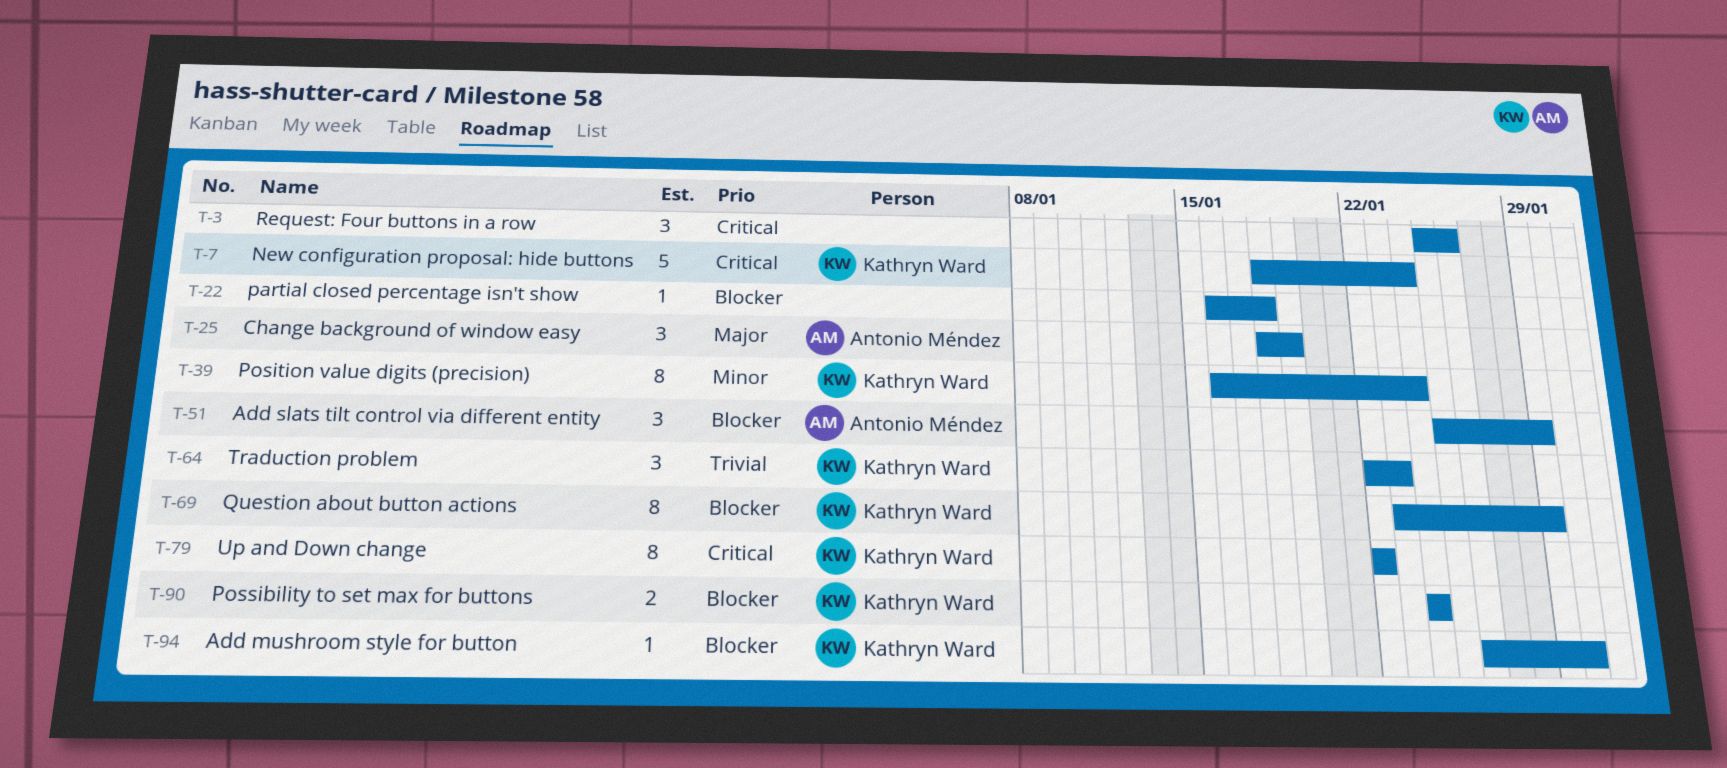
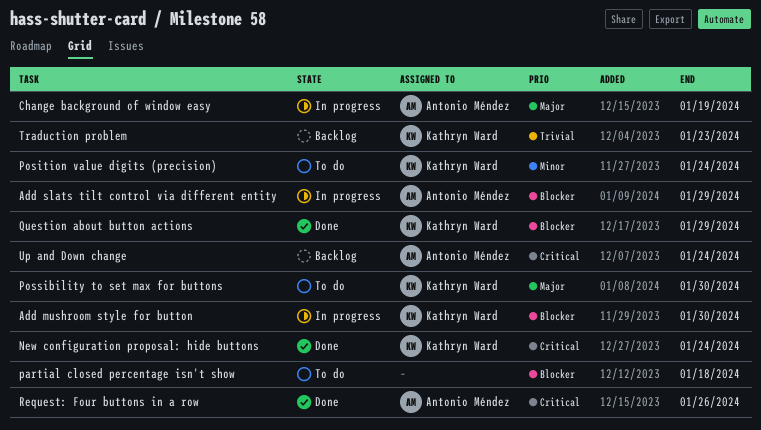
Possibility to set max for buttons, priority: Blocker -> Major
Possibility to set max for buttons, due: Jan 24 -> Jan 30
Request: Four buttons in a row, owner: none -> Antonio Méndez
Up and Down change, owner: Kathryn Ward -> Antonio Méndez
Up and Down change, due: Jan 22 -> Jan 24

